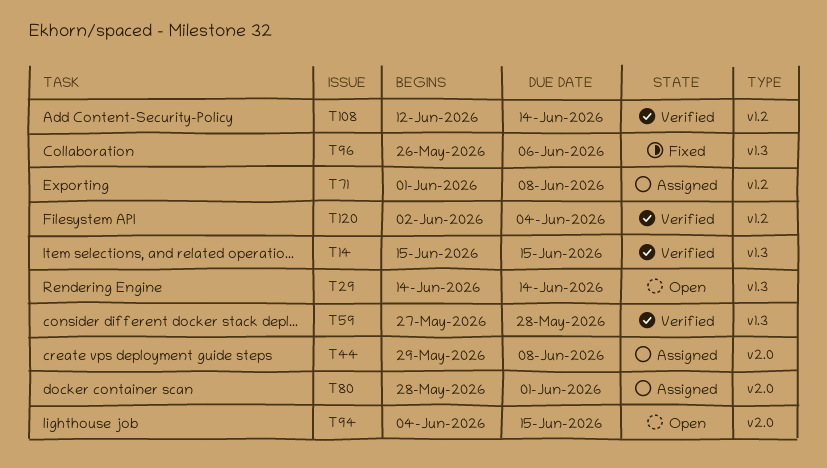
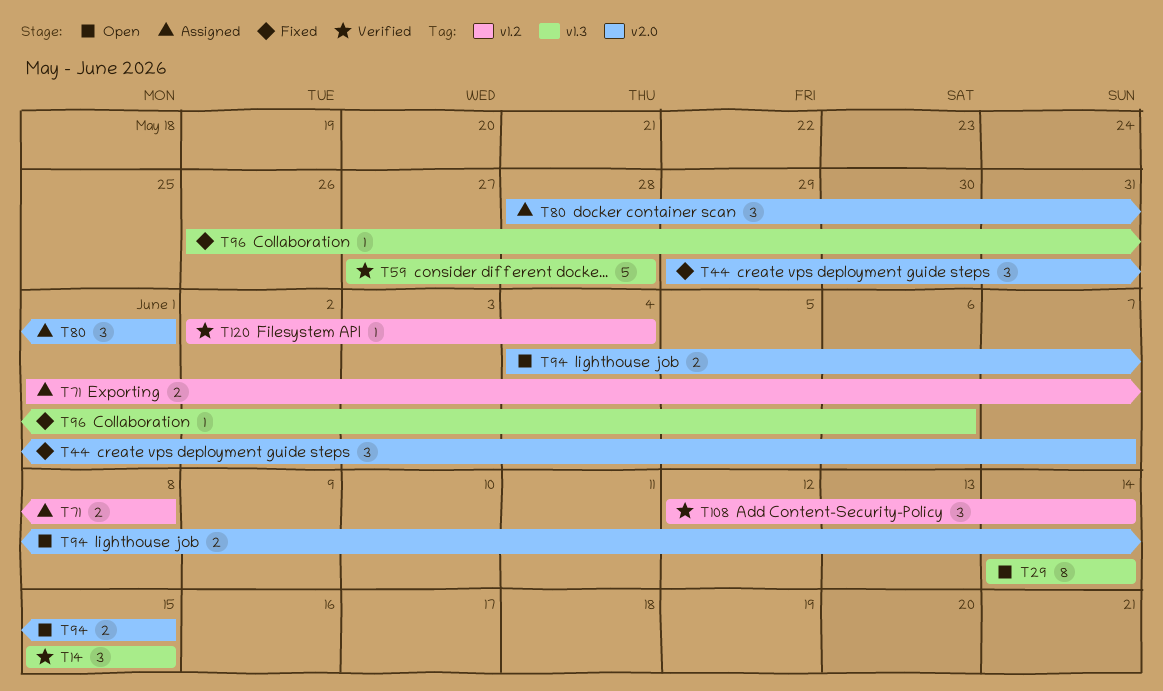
T44, status: Assigned -> Fixed
T44, due: Jun 8 -> Jun 7

